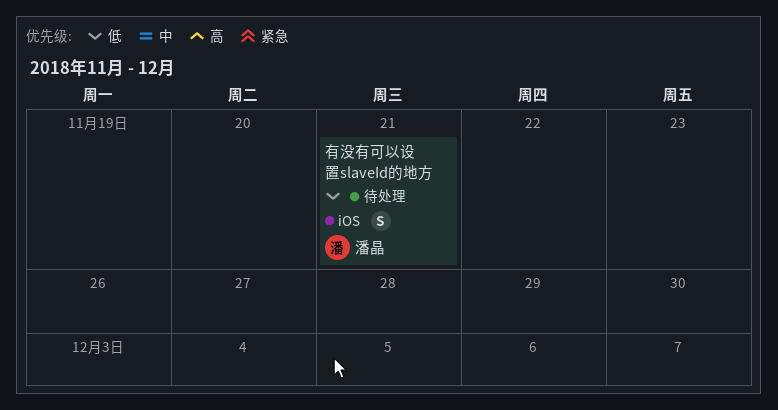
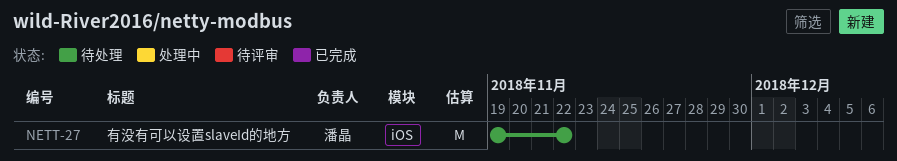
有没有可以设置slaveId的地方, estimate: S -> M
有没有可以设置slaveId的地方, due: Nov 21 -> Nov 22

